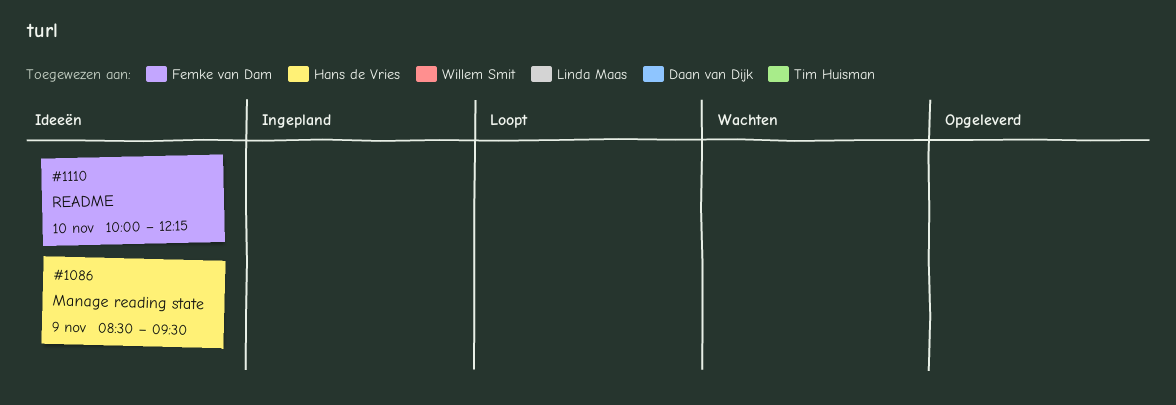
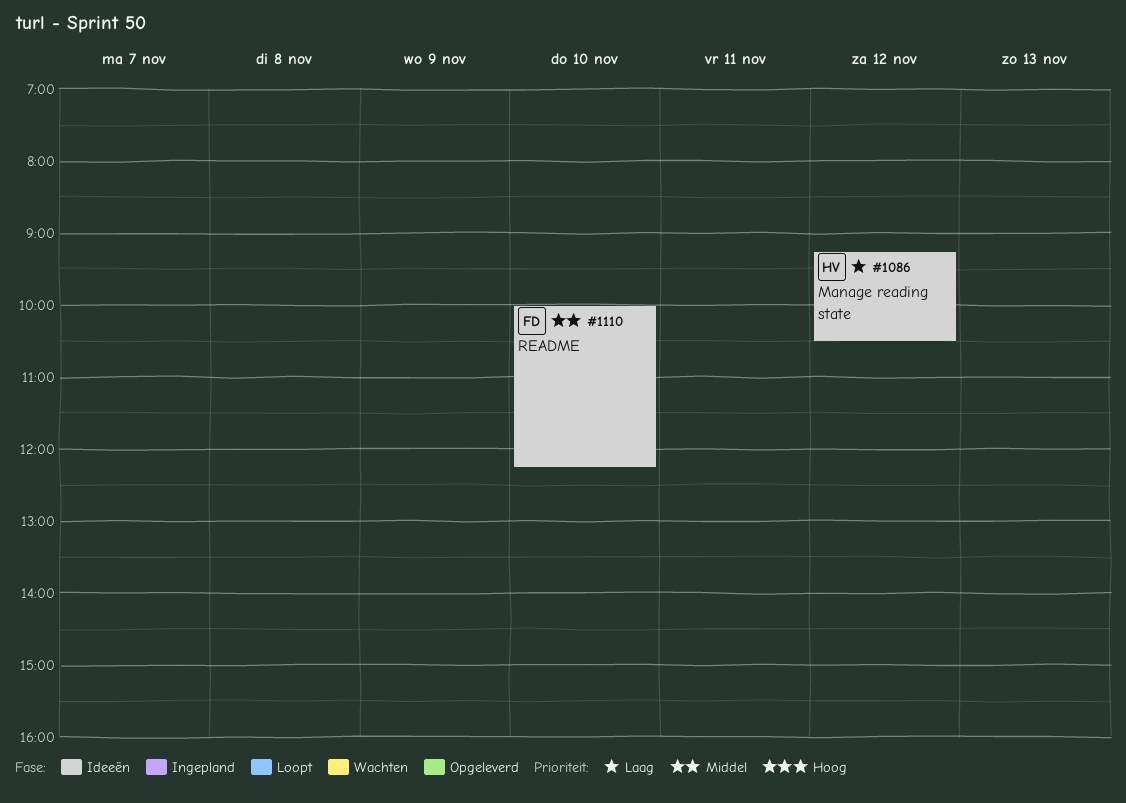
#1086, day: Nov 9 -> Nov 12
#1086, begins: 08:30 -> 09:15
#1086, ends: 09:30 -> 10:30

